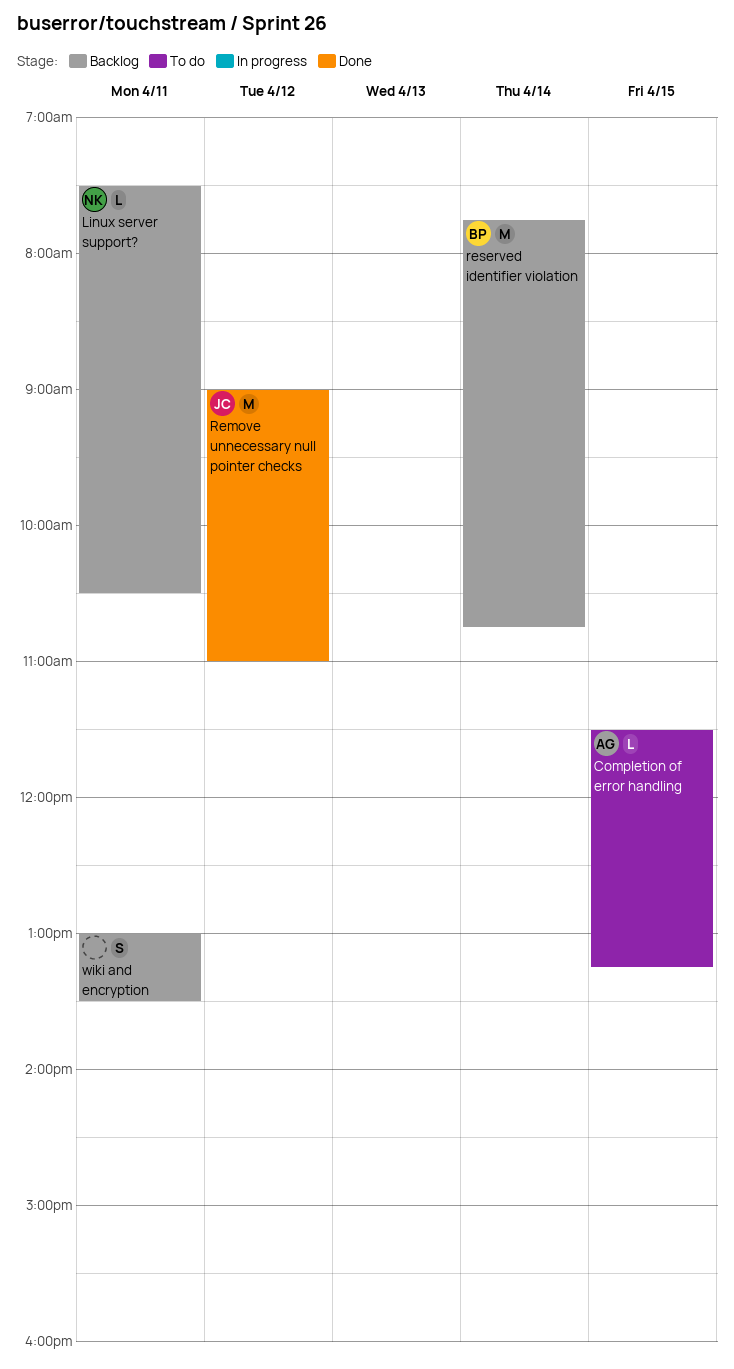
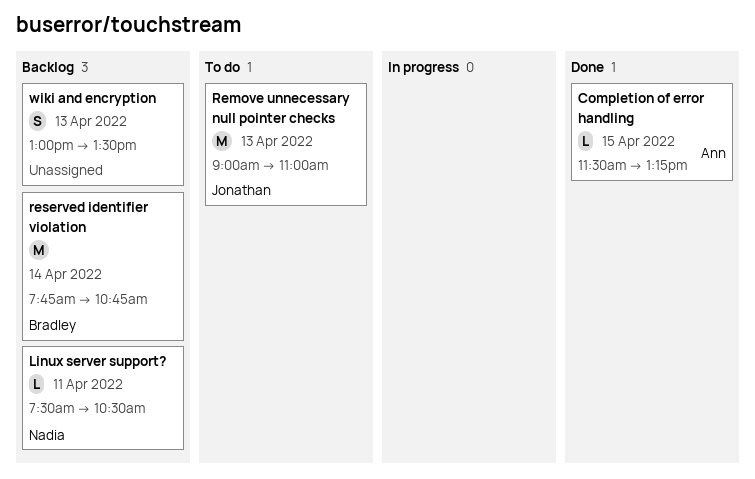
Completion of error handling, status: To do -> Done
Remove unnecessary null pointer checks, status: Done -> To do
Remove unnecessary null pointer checks, day: Apr 12 -> Apr 13
wiki and encryption, day: Apr 11 -> Apr 13

